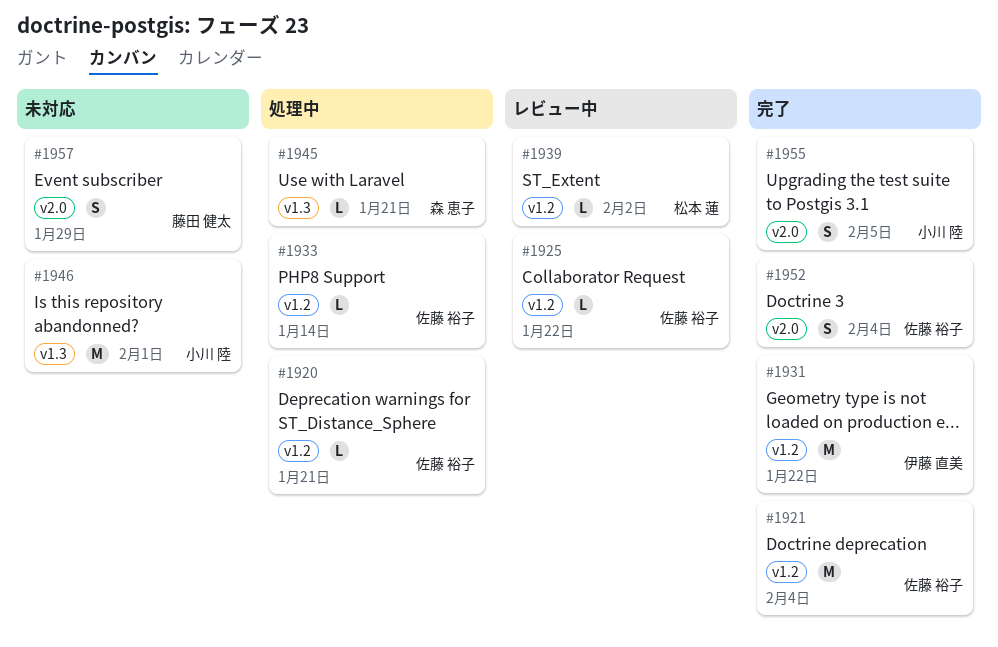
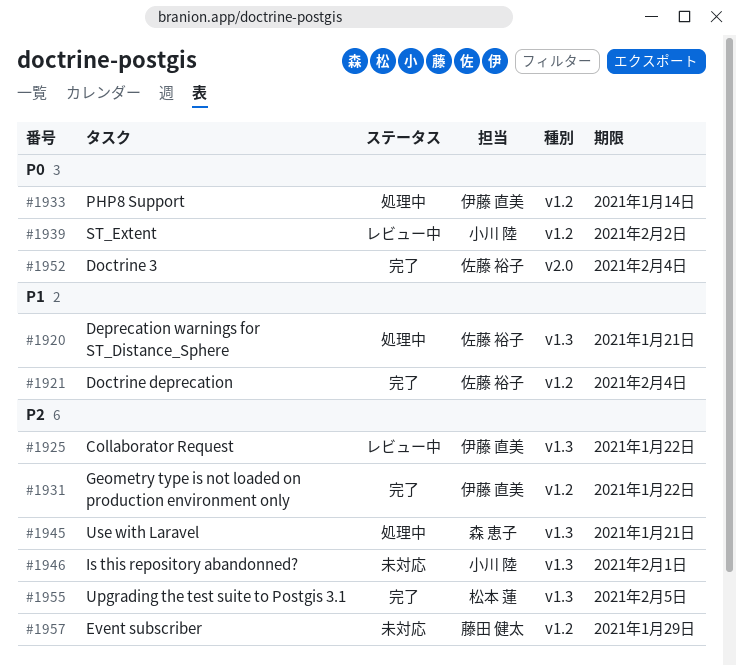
#1920, label: v1.2 -> v1.3
#1925, owner: 佐藤 裕子 -> 伊藤 直美
#1925, label: v1.2 -> v1.3
#1933, owner: 佐藤 裕子 -> 伊藤 直美
#1939, owner: 松本 蓮 -> 小川 陸
#1955, owner: 小川 陸 -> 松本 蓮
#1955, label: v2.0 -> v1.3
#1957, label: v2.0 -> v1.2

